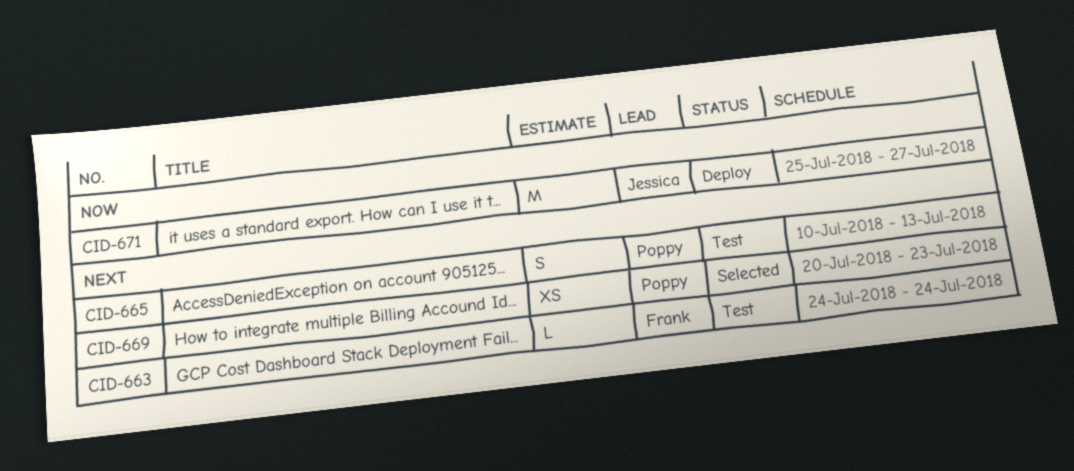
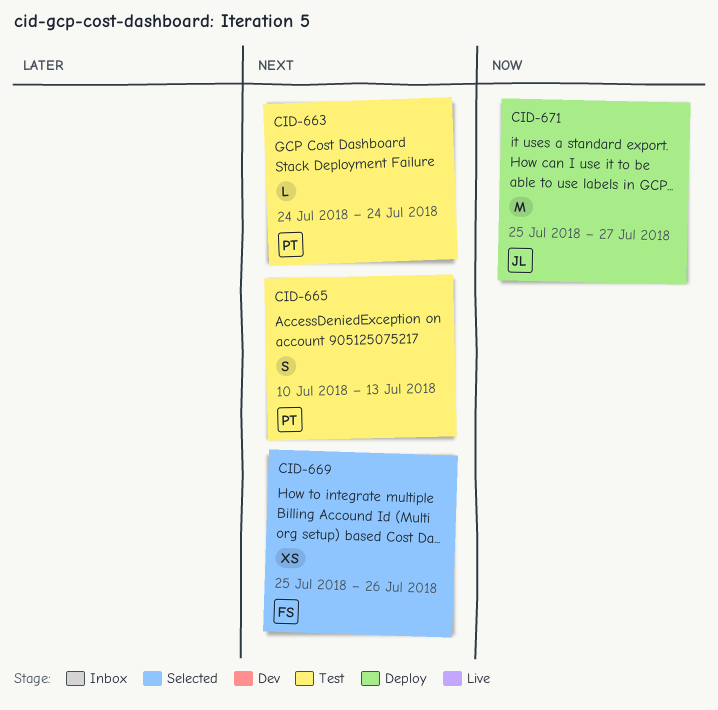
CID-663, owner: Frank -> Poppy
CID-669, owner: Poppy -> Frank
CID-669, start: Jul 20 -> Jul 25
CID-669, due: Jul 23 -> Jul 26

